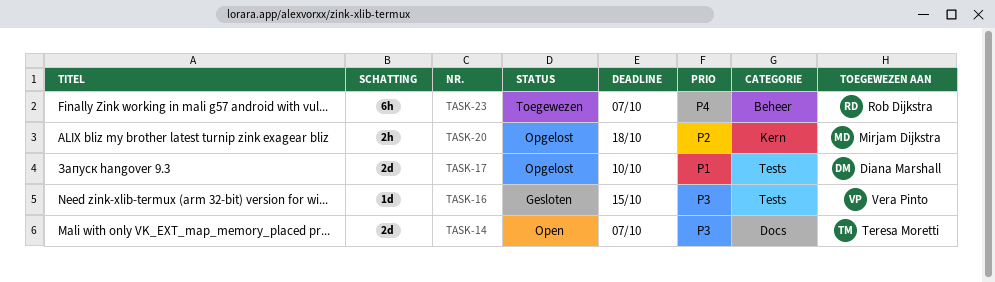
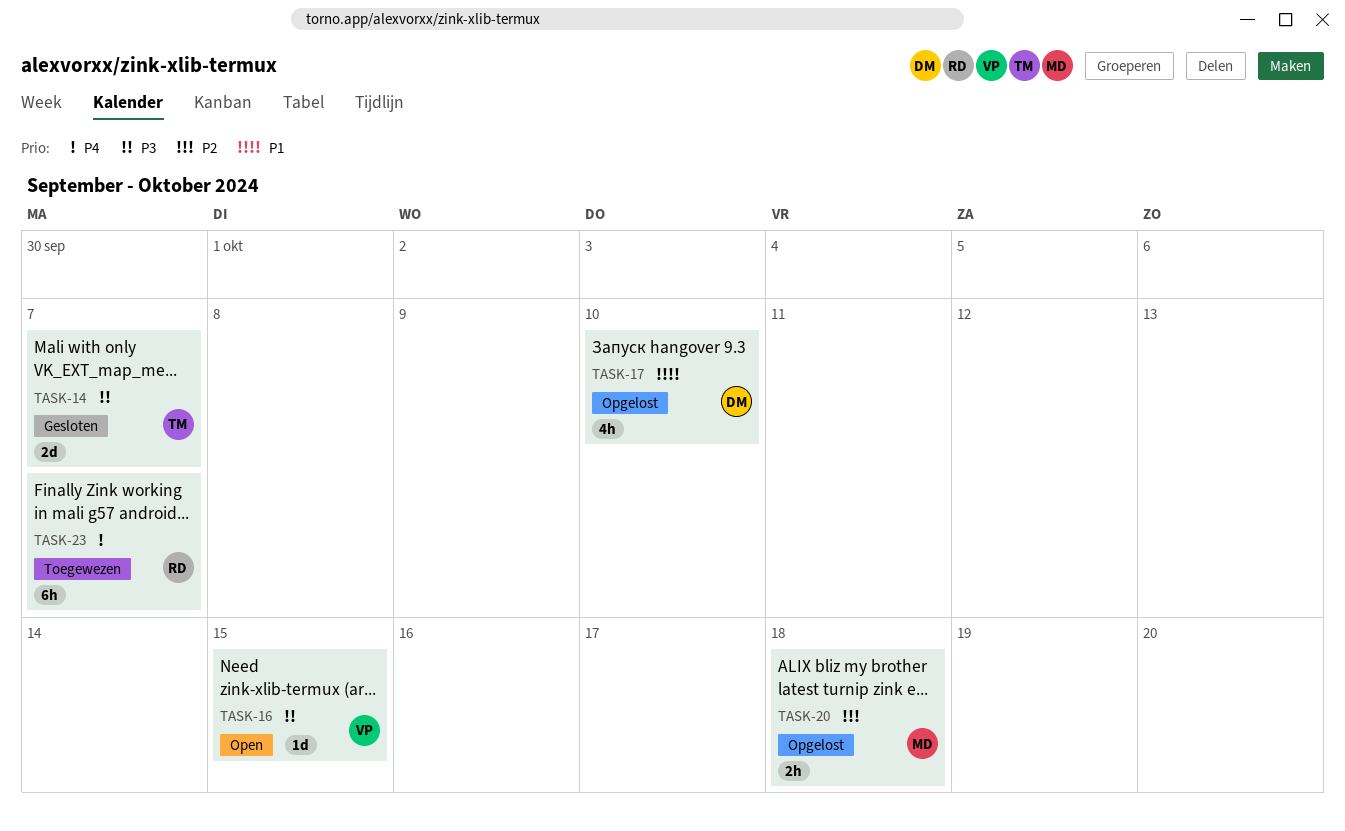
TASK-14, status: Open -> Gesloten
TASK-16, status: Gesloten -> Open
TASK-17, estimate: 2d -> 4h

